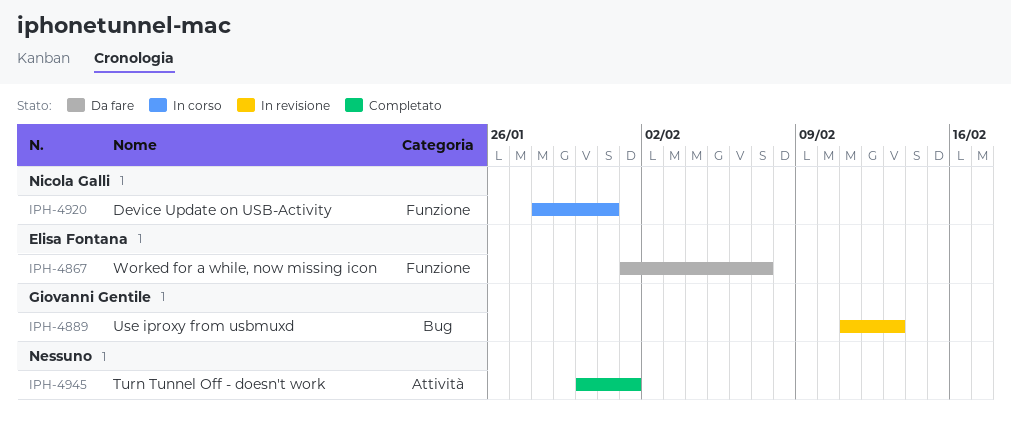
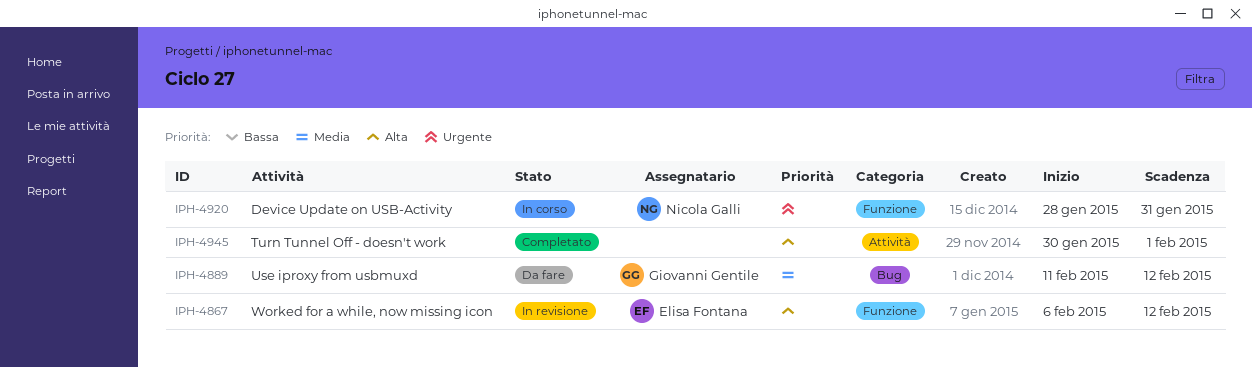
IPH-4867, status: Da fare -> In revisione
IPH-4867, start: Feb 1 -> Feb 6
IPH-4867, due: Feb 7 -> Feb 12
IPH-4889, status: In revisione -> Da fare
IPH-4889, due: Feb 13 -> Feb 12

